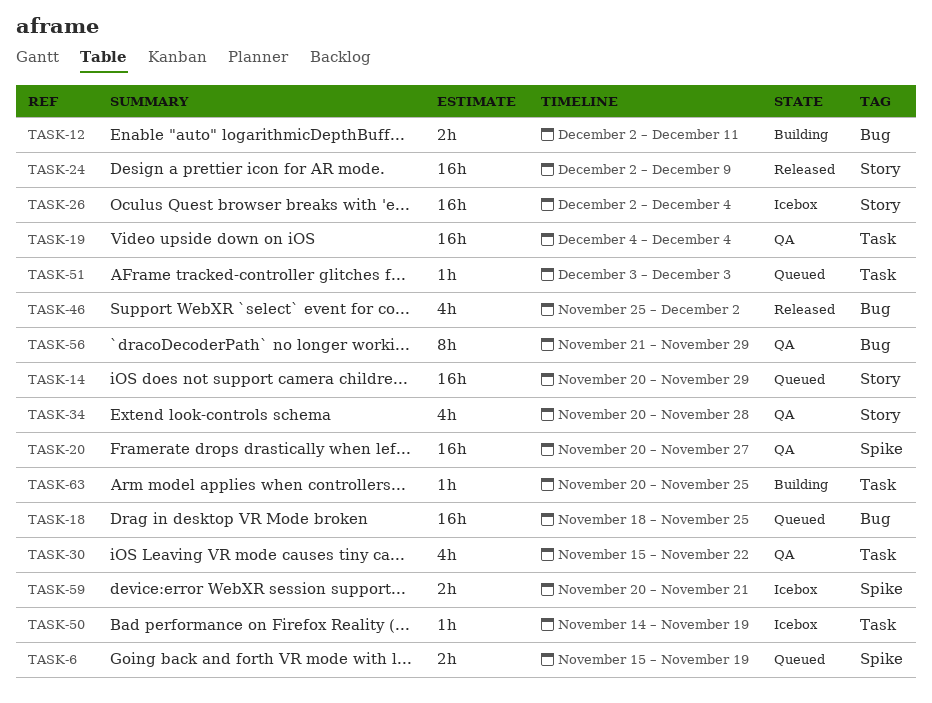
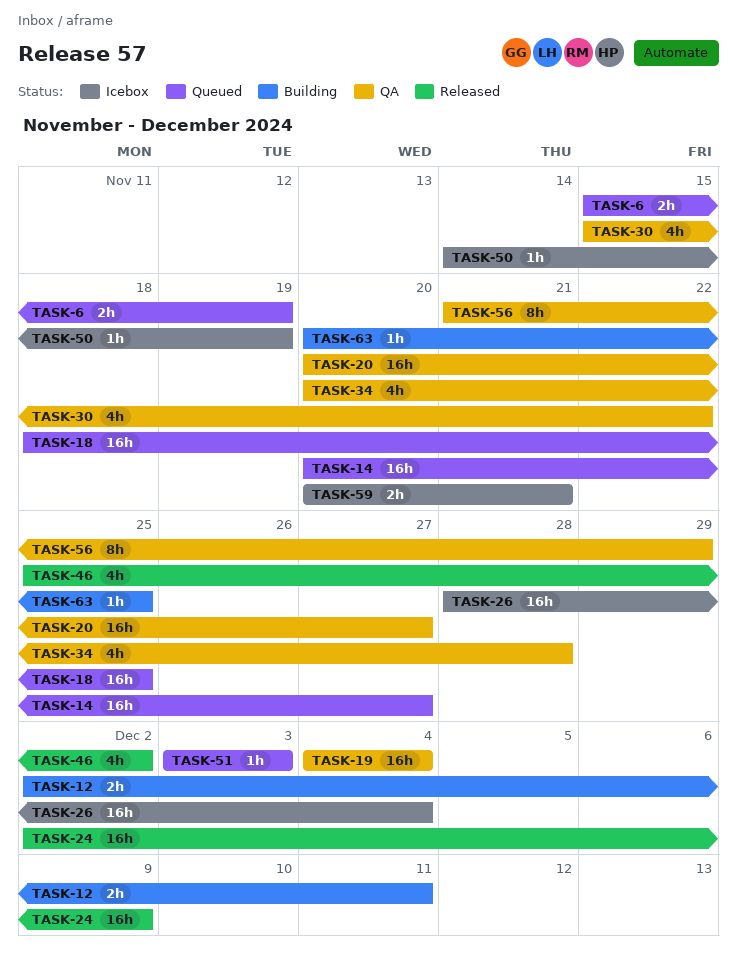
TASK-14, due: Nov 29 -> Nov 27
TASK-26, start: Dec 2 -> Nov 28

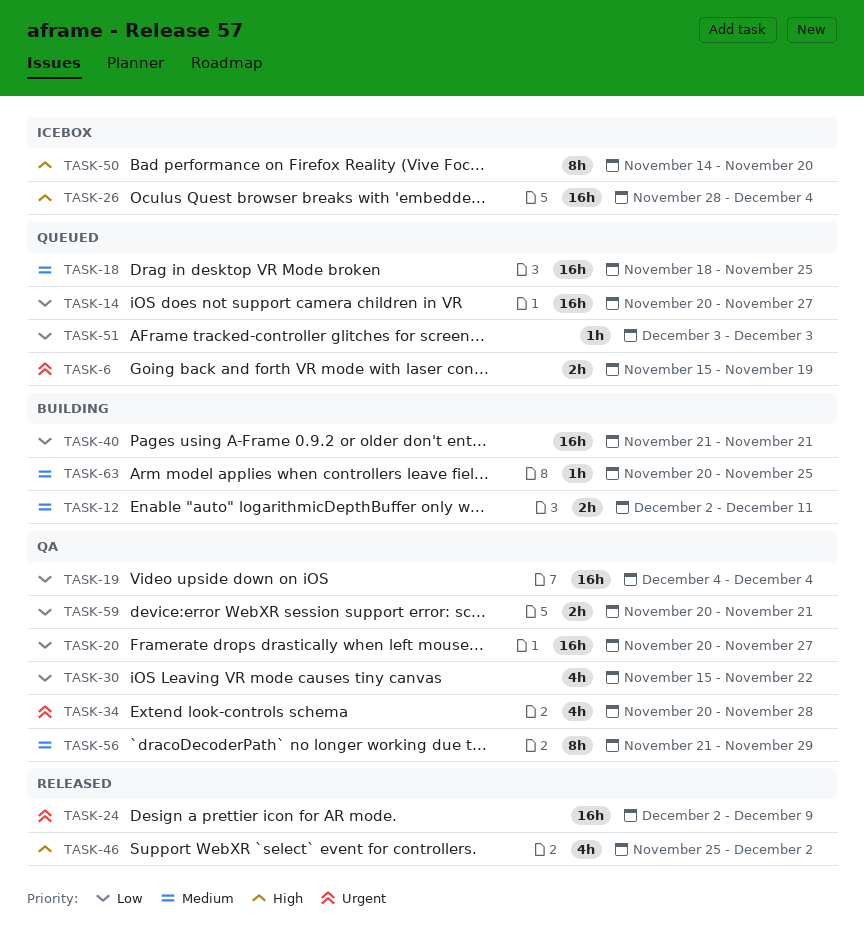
TASK-40: none -> present
TASK-50, estimate: 1h -> 8h
TASK-50, due: Nov 19 -> Nov 20
TASK-59, status: Icebox -> QA

